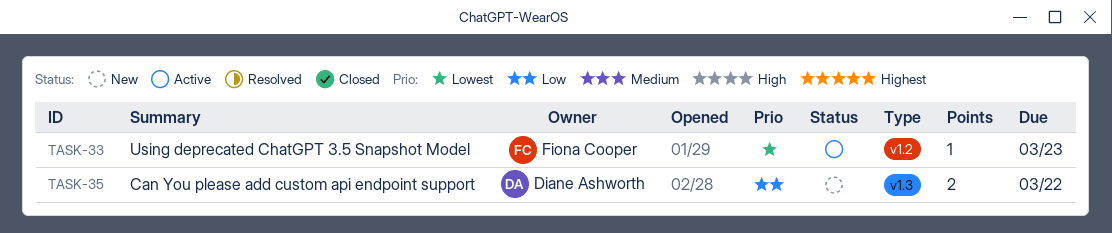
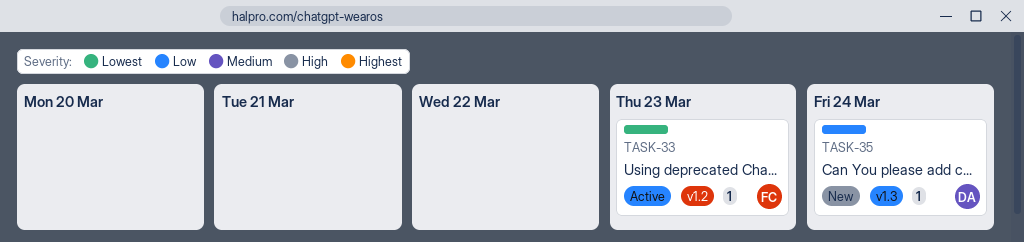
TASK-35, estimate: 2 -> 1
TASK-35, due: Mar 22 -> Mar 24

